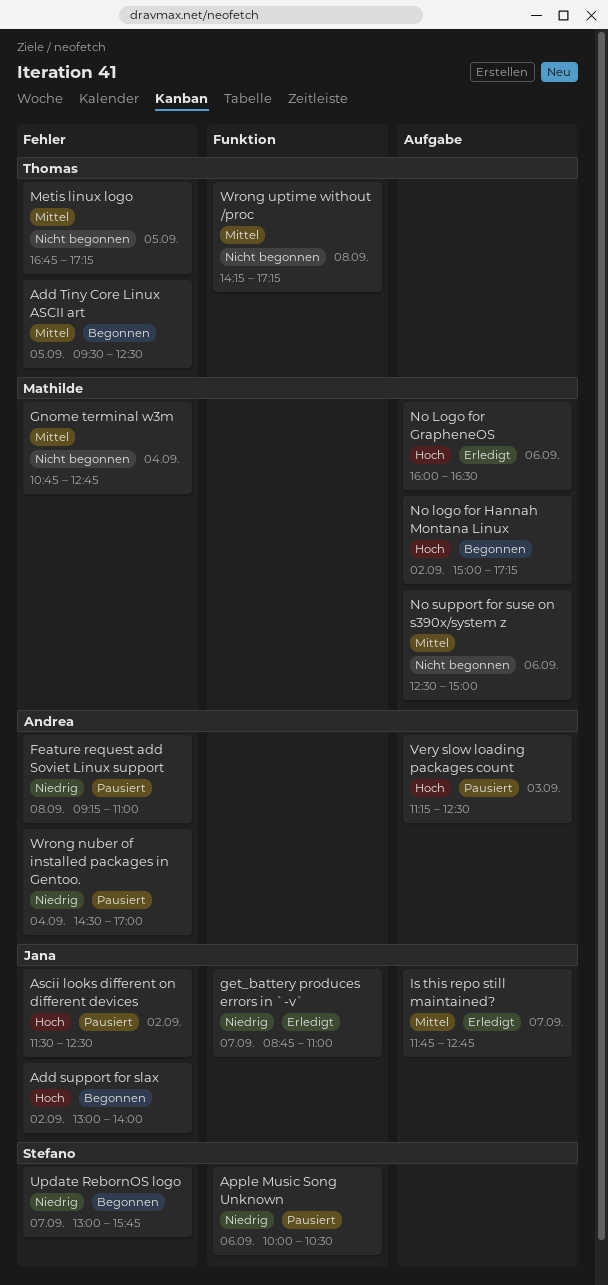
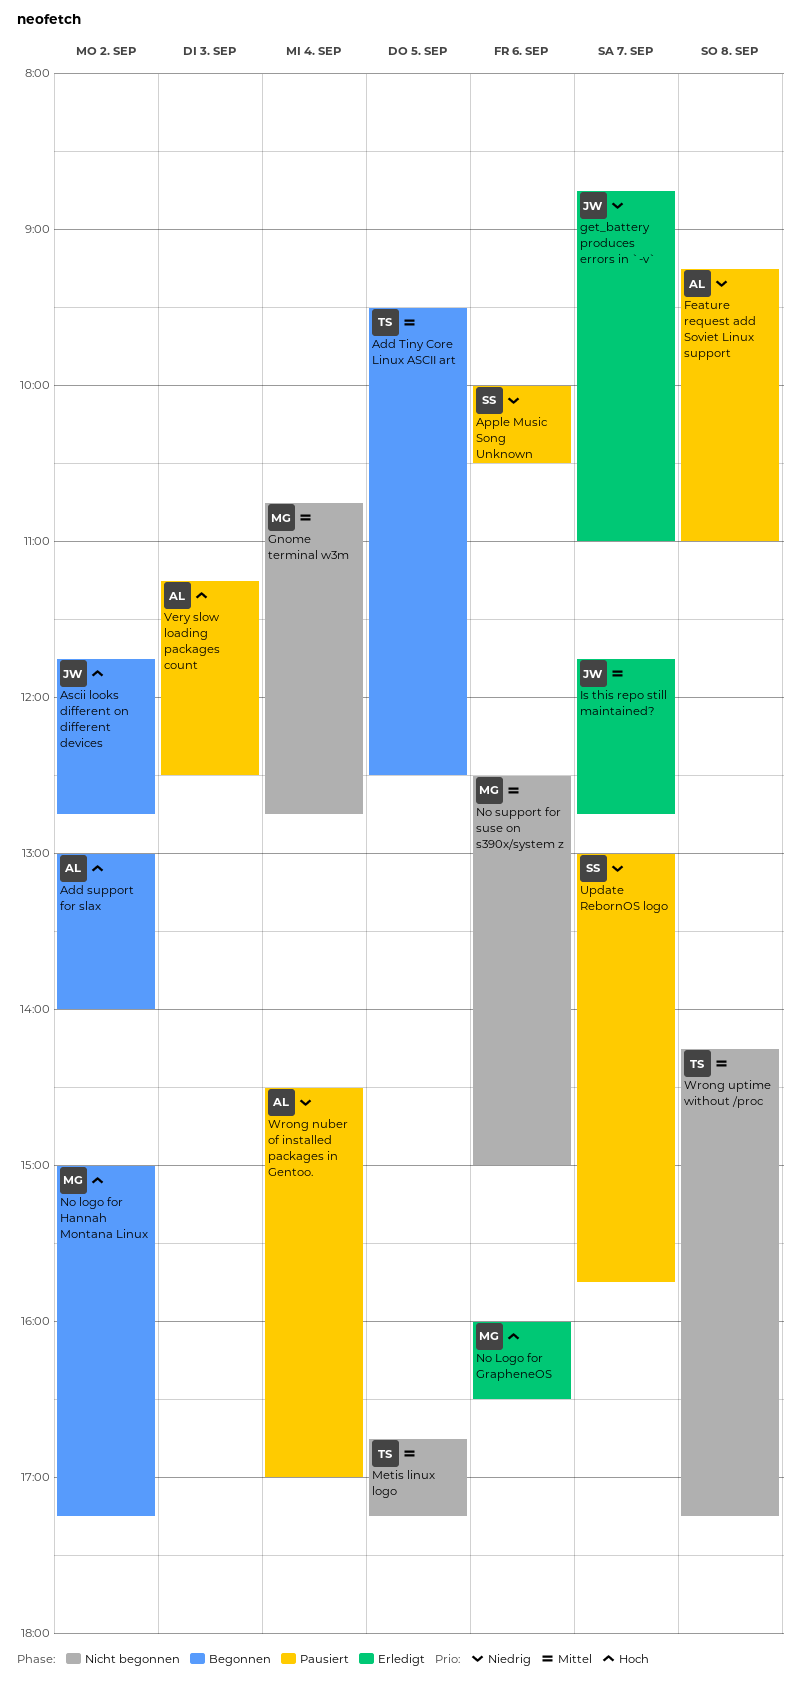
Add support for slax, owner: Jana -> Andrea
Ascii looks different on different devices, status: Pausiert -> Begonnen
Ascii looks different on different devices, begins: 11:30 -> 11:45
Ascii looks different on different devices, ends: 12:30 -> 12:45
Update RebornOS logo, status: Begonnen -> Pausiert

